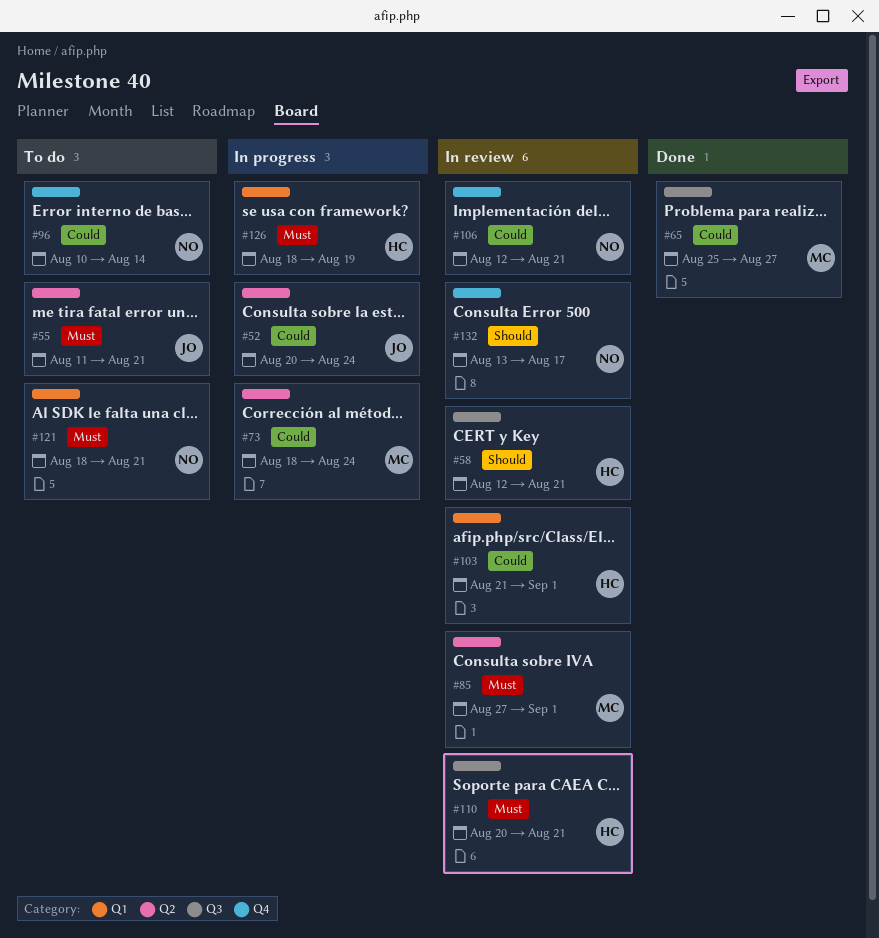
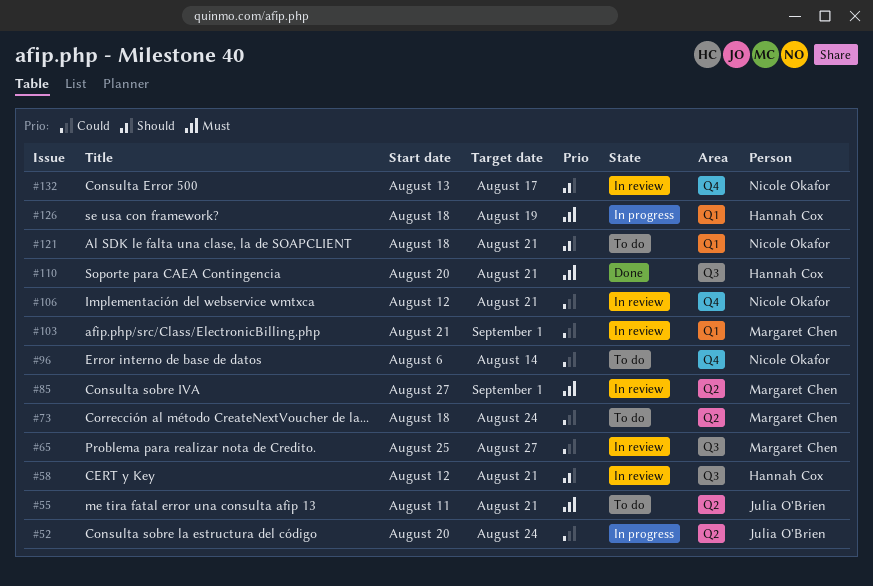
#65, status: Done -> In review
#73, status: In progress -> To do
#96, start: Aug 10 -> Aug 6
#103, owner: Hannah Cox -> Margaret Chen
#110, status: In review -> Done
#121, priority: Must -> Should

